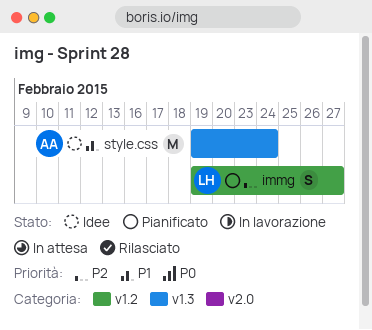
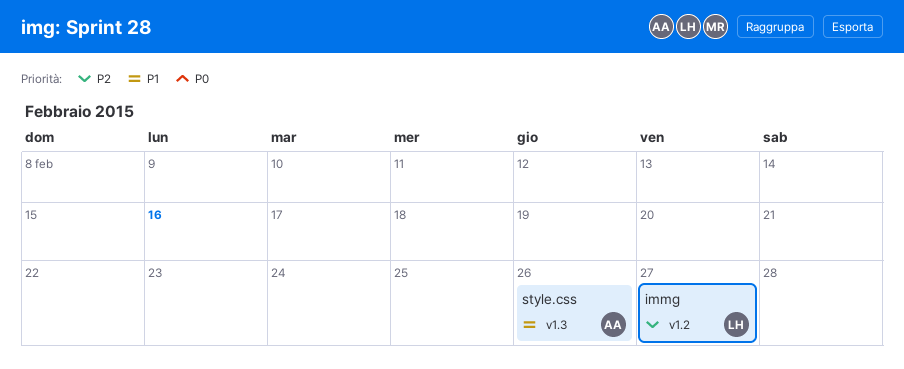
style.css, due: Feb 24 -> Feb 26

